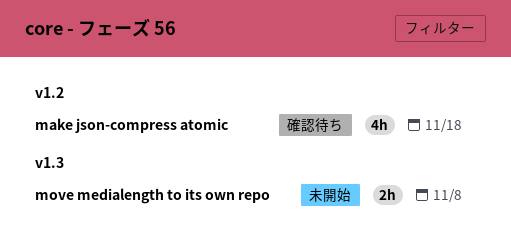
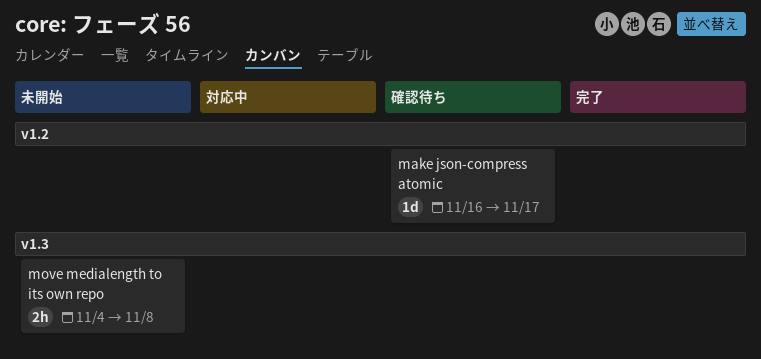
make json-compress atomic, estimate: 4h -> 1d
make json-compress atomic, due: Nov 18 -> Nov 17

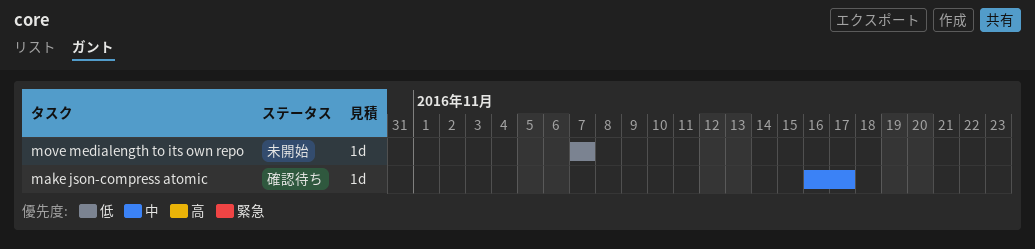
move medialength to its own repo, estimate: 2h -> 1d
move medialength to its own repo, start: Nov 4 -> Nov 7
move medialength to its own repo, due: Nov 8 -> Nov 7

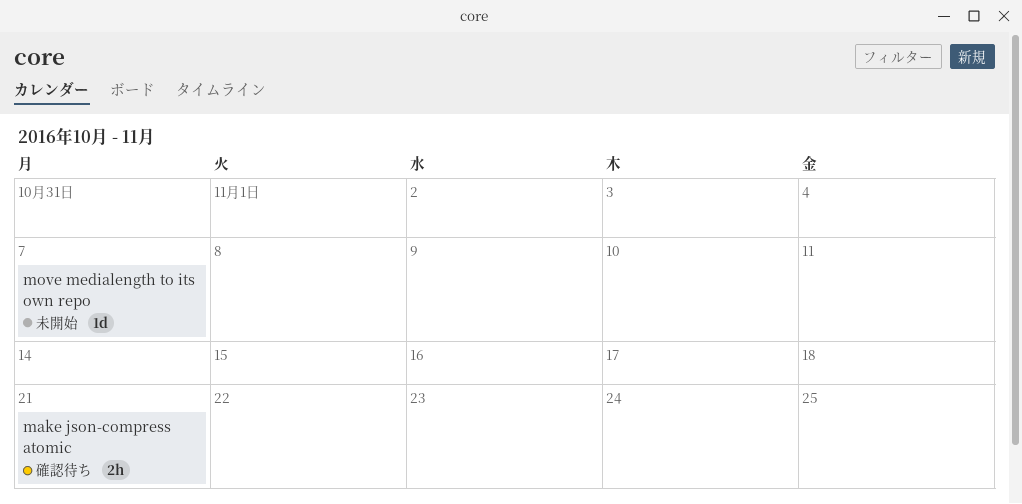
make json-compress atomic, estimate: 1d -> 2h
make json-compress atomic, due: Nov 17 -> Nov 21

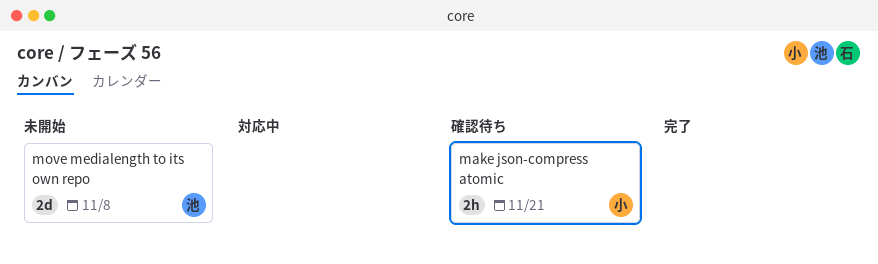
move medialength to its own repo, estimate: 1d -> 2d
move medialength to its own repo, due: Nov 7 -> Nov 8

